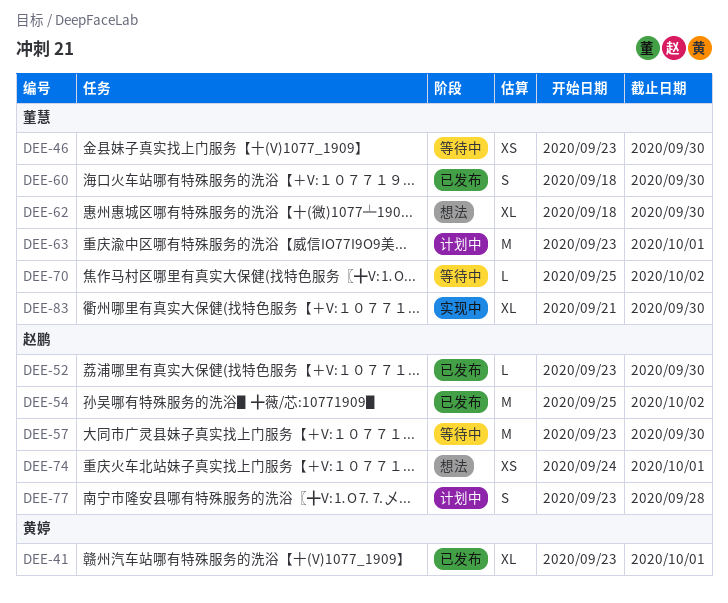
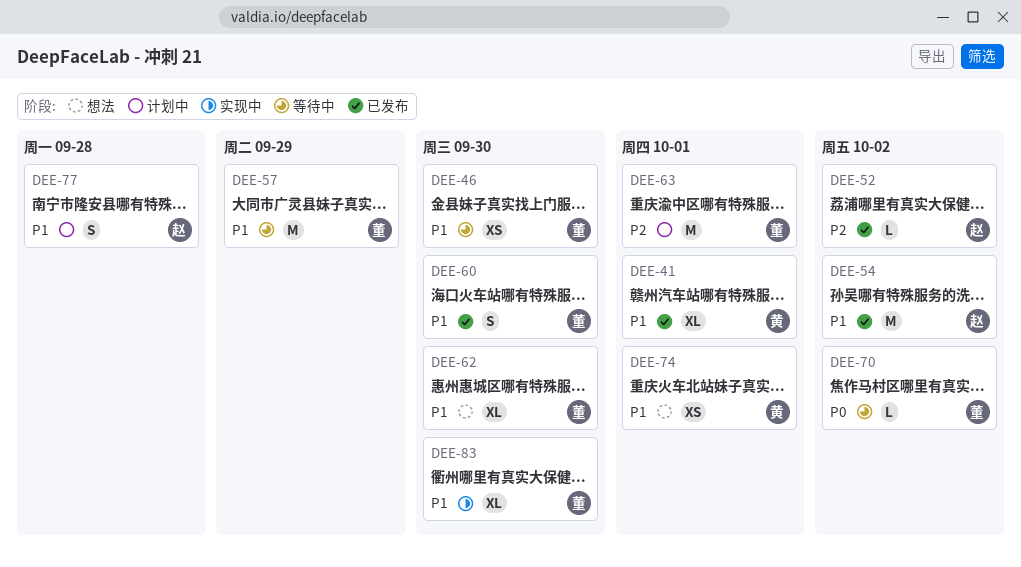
DEE-52, due: Sep 30 -> Oct 2
DEE-57, owner: 赵鹏 -> 董慧
DEE-57, due: Sep 30 -> Sep 29
DEE-74, owner: 赵鹏 -> 黄婷

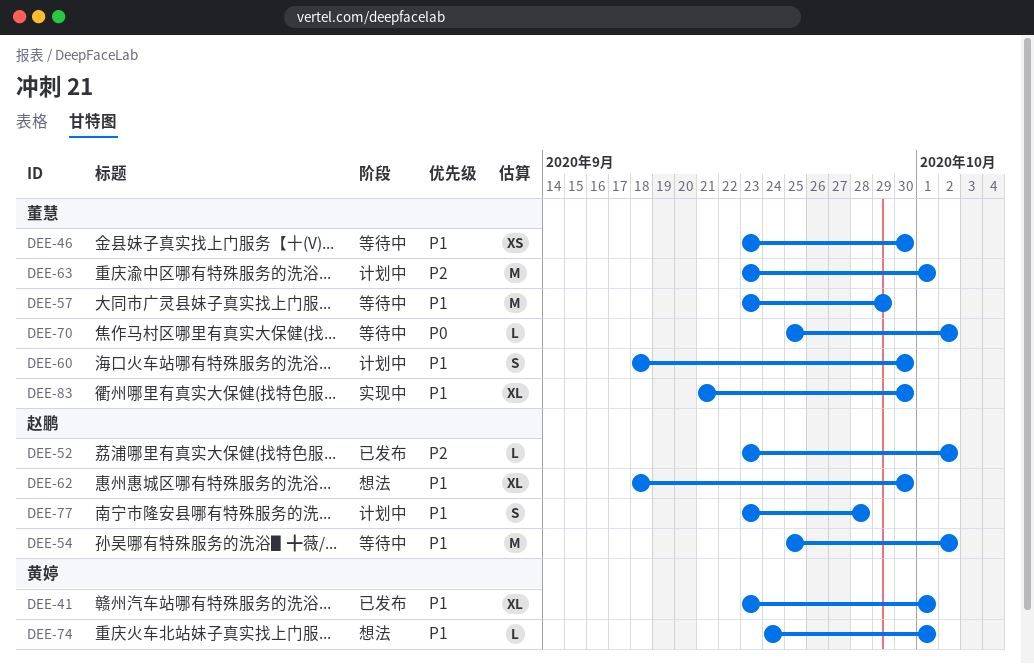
DEE-54, status: 已发布 -> 等待中
DEE-60, status: 已发布 -> 计划中
DEE-62, owner: 董慧 -> 赵鹏
DEE-74, estimate: XS -> L

